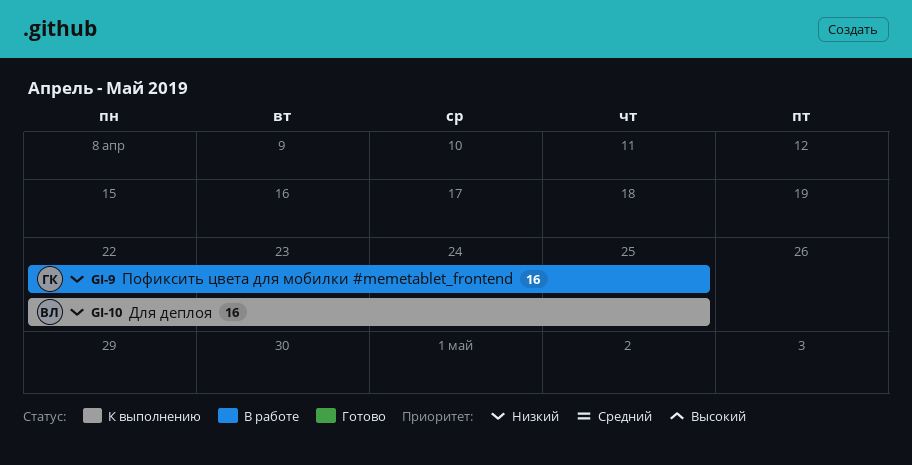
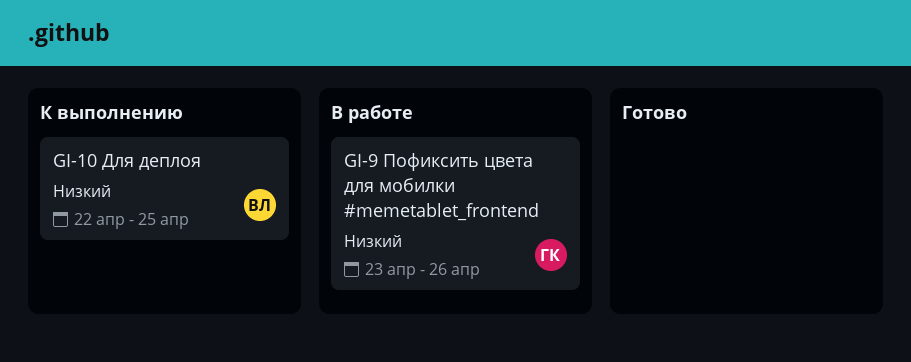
GI-9, start: Apr 22 -> Apr 23
GI-9, due: Apr 25 -> Apr 26

